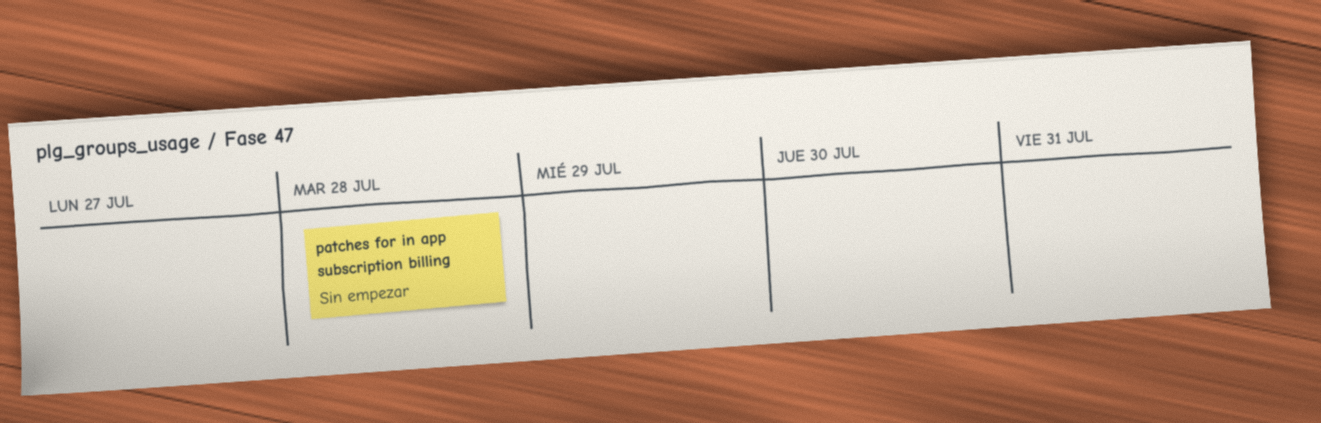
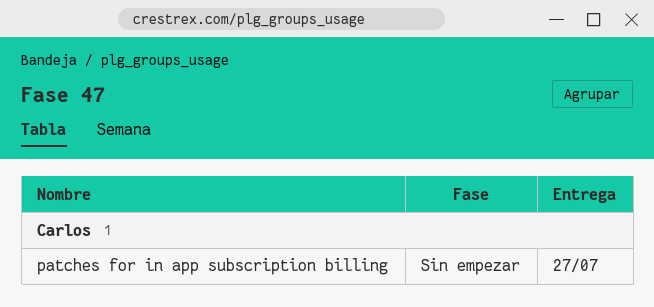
patches for in app subscription billing, due: Jul 28 -> Jul 27

